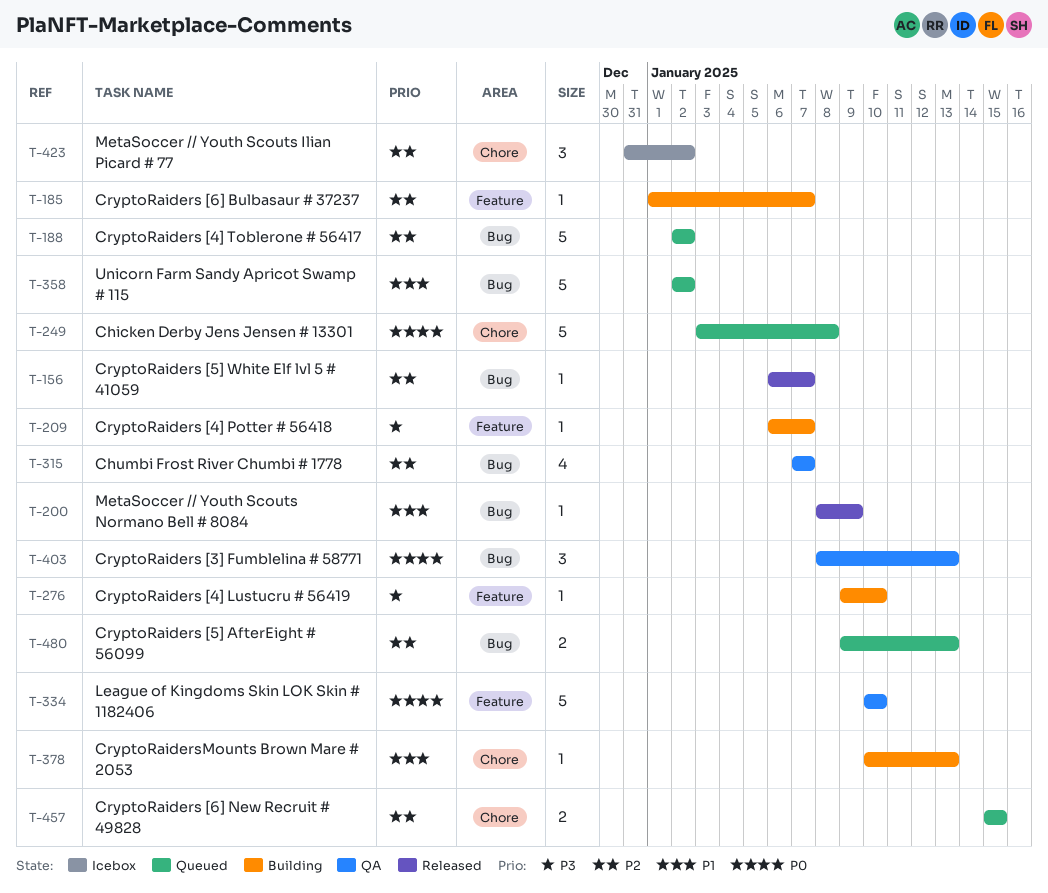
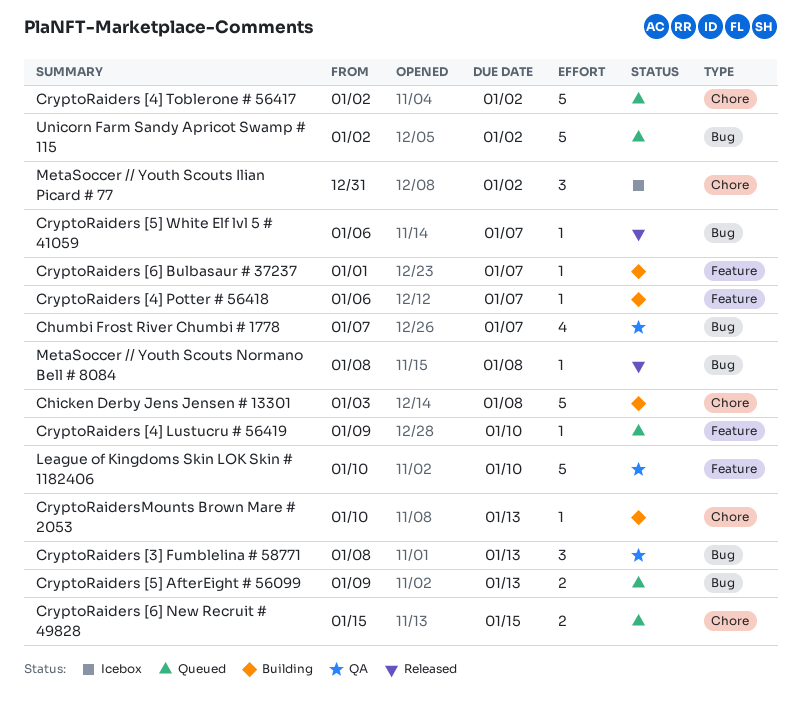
Chicken Derby Jens Jensen # 13301, status: Queued -> Building
CryptoRaiders [4] Lustucru # 56419, status: Building -> Queued
CryptoRaiders [4] Toblerone # 56417, label: Bug -> Chore
MetaSoccer // Youth Scouts Normano Bell # 8084, due: Jan 9 -> Jan 8

